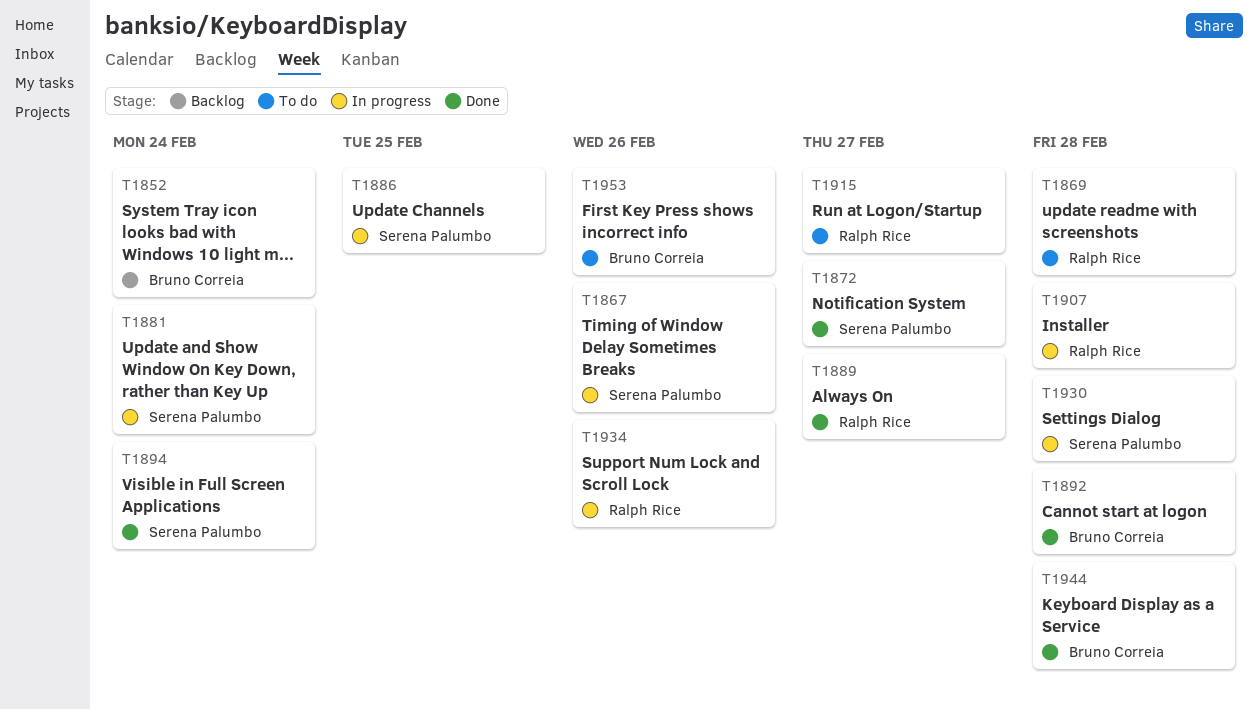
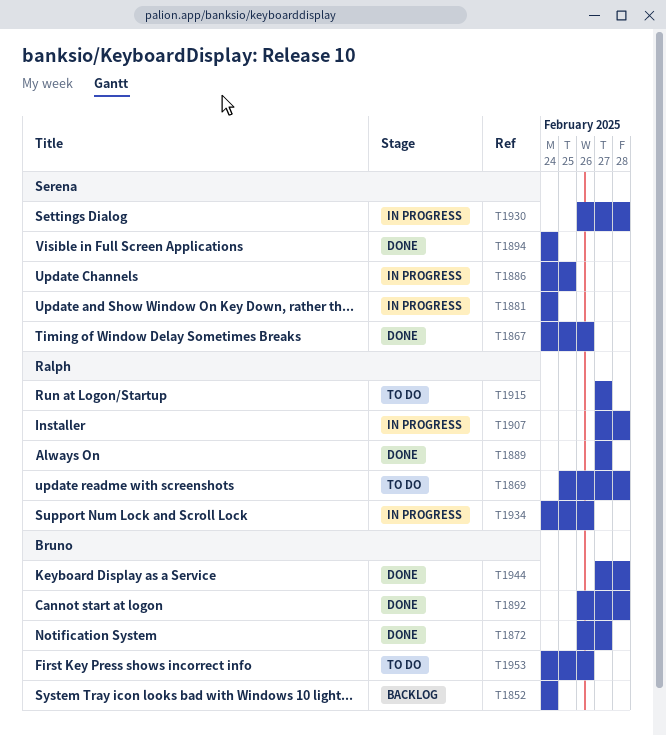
T1867, status: In progress -> Done
T1872, owner: Serena Palumbo -> Bruno Correia

